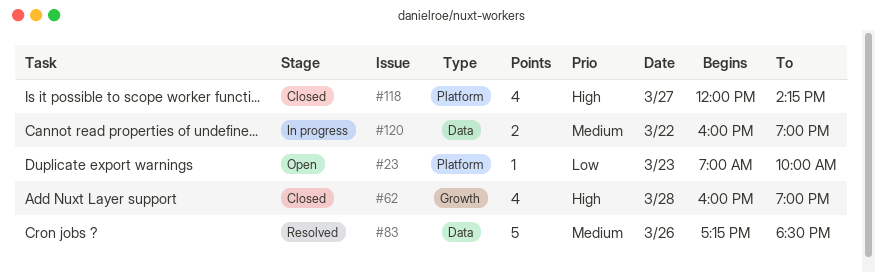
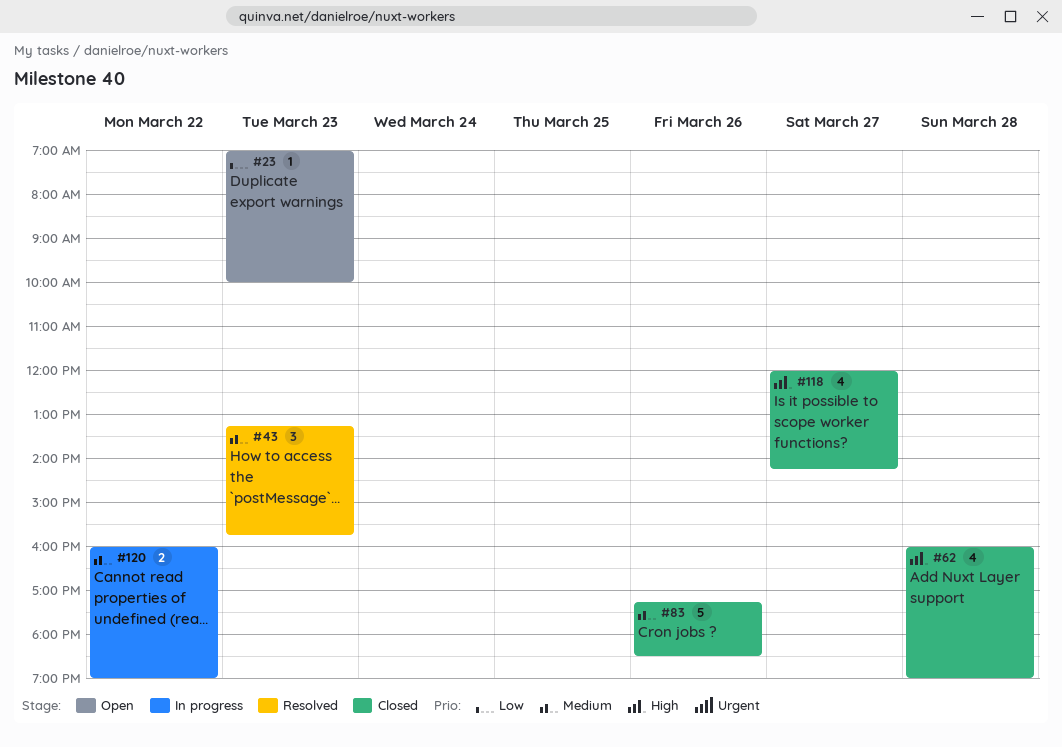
#43: none -> present
#83, status: Resolved -> Closed

